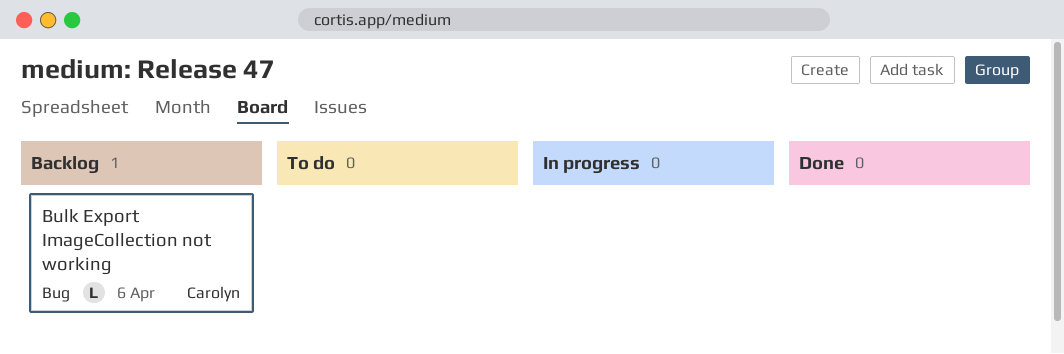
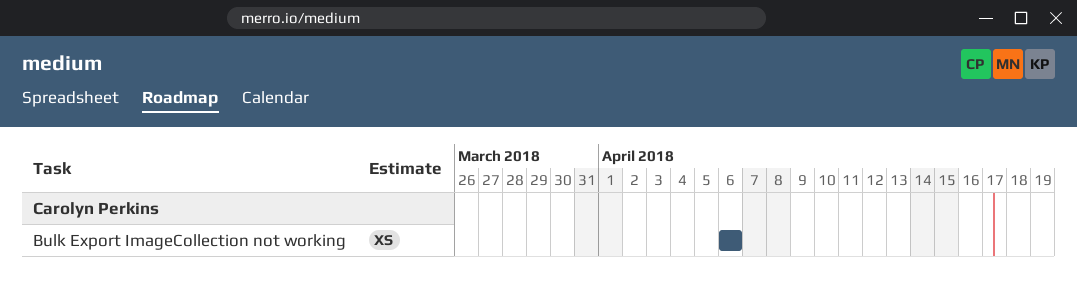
Bulk Export ImageCollection not working, estimate: L -> XS

